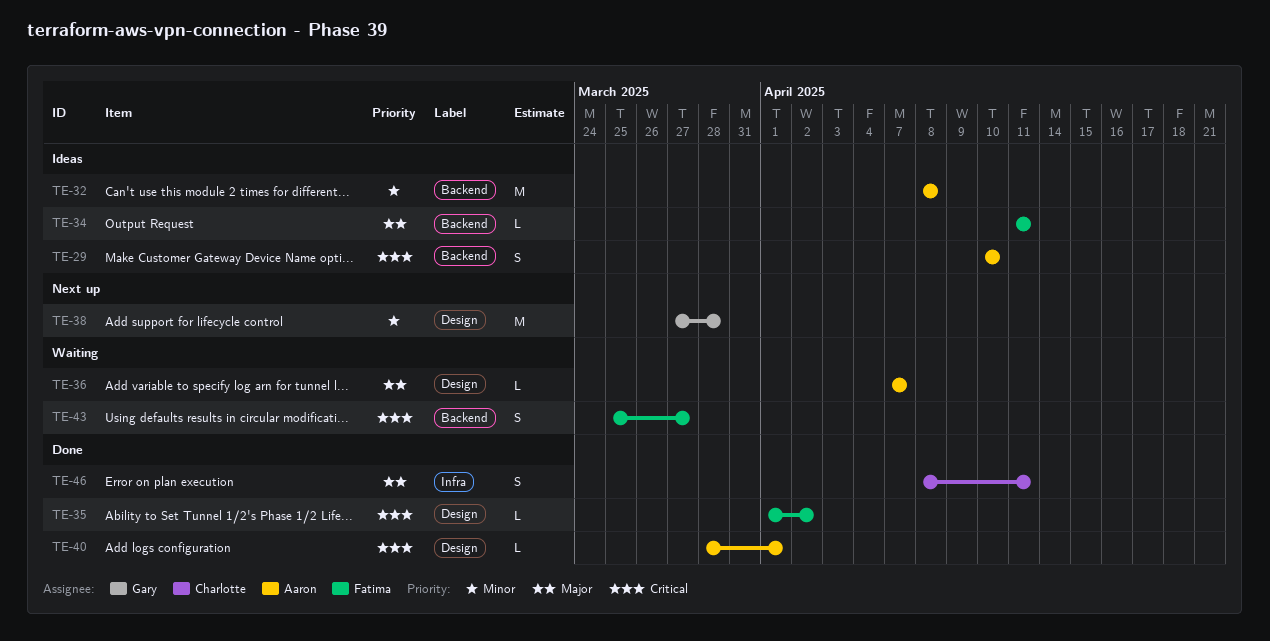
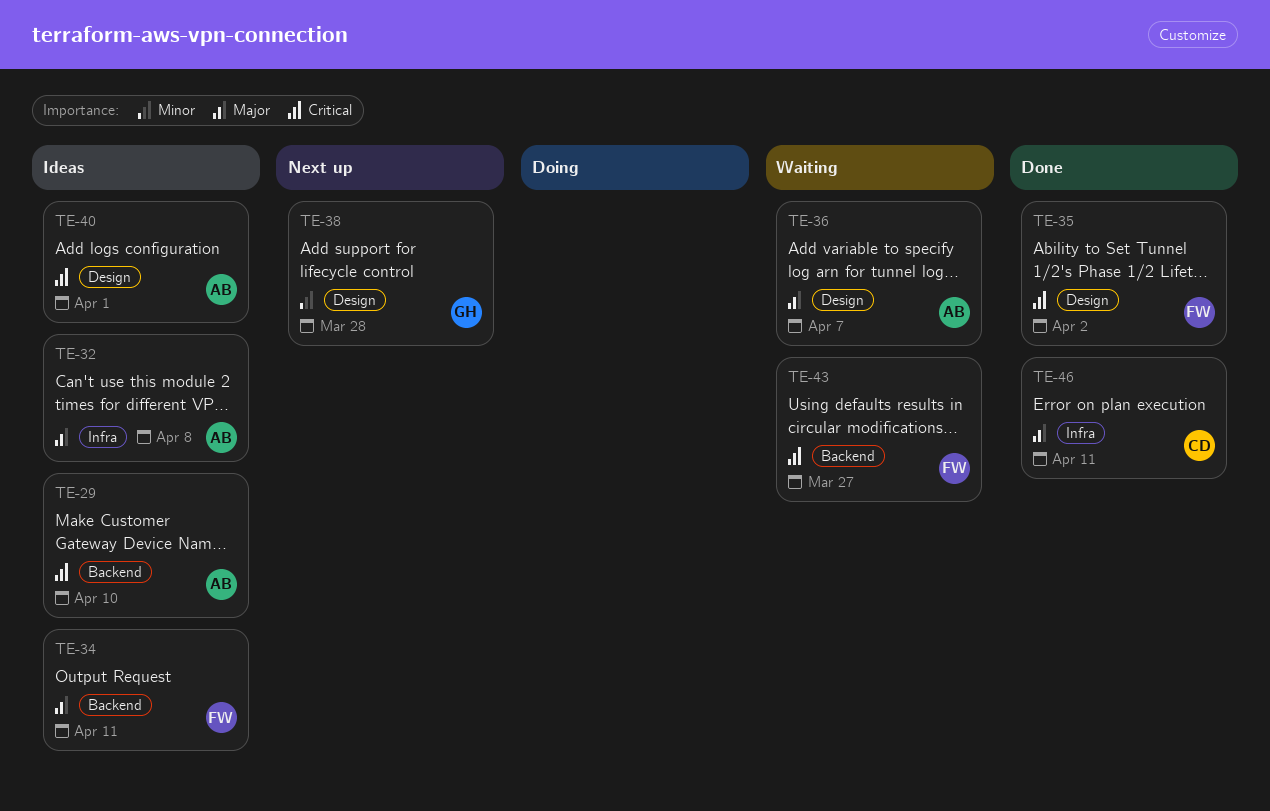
TE-32, priority: Minor -> Major
TE-32, label: Backend -> Infra
TE-40, status: Done -> Ideas

